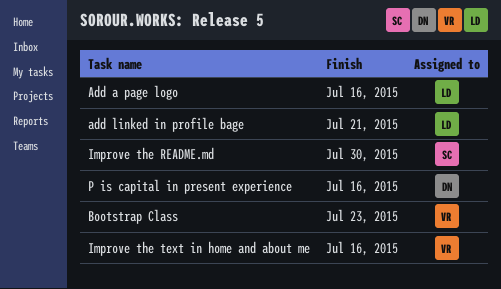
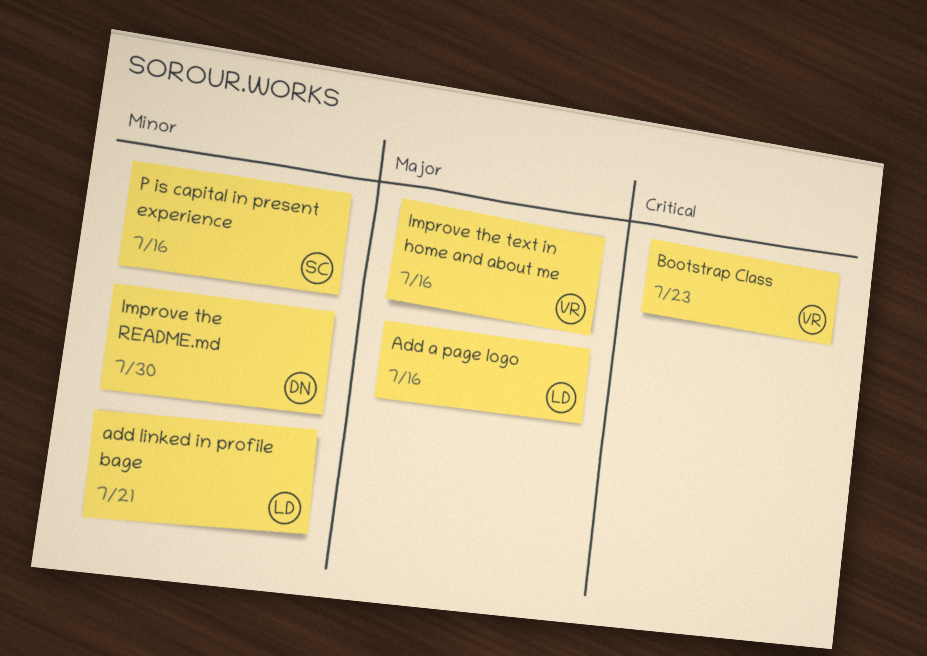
Improve the README.md, owner: SC -> DN
P is capital in present experience, owner: DN -> SC

